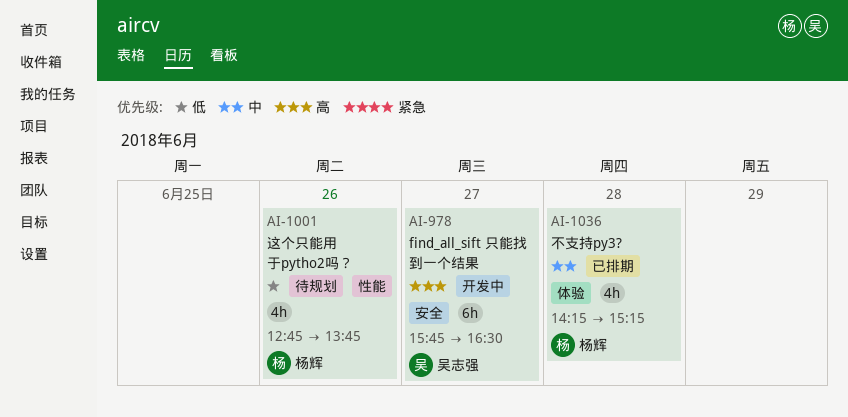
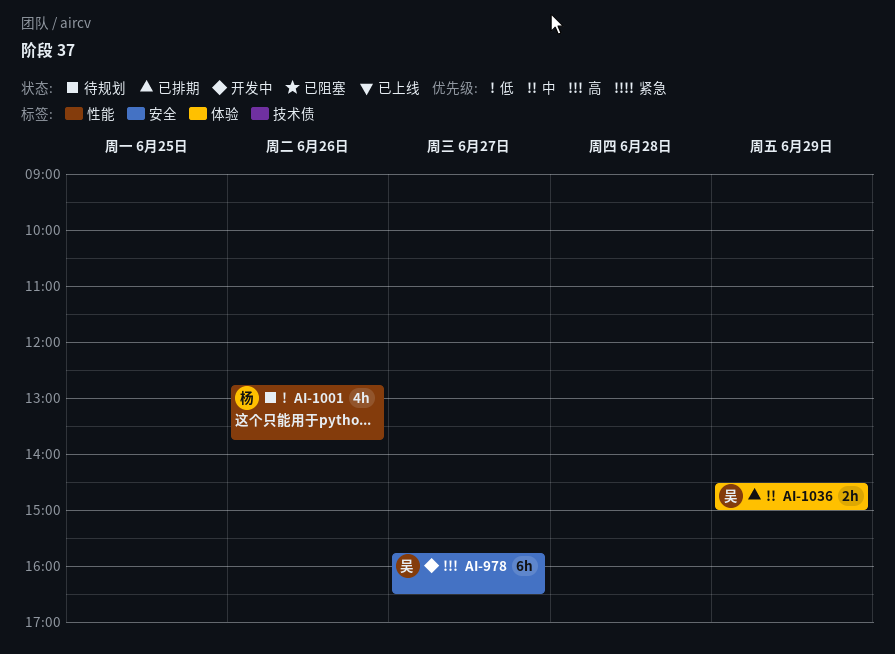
AI-1036, owner: 杨辉 -> 吴志强
AI-1036, estimate: 4h -> 2h
AI-1036, day: Jun 28 -> Jun 29
AI-1036, begins: 14:15 -> 14:30
AI-1036, ends: 15:15 -> 15:00

